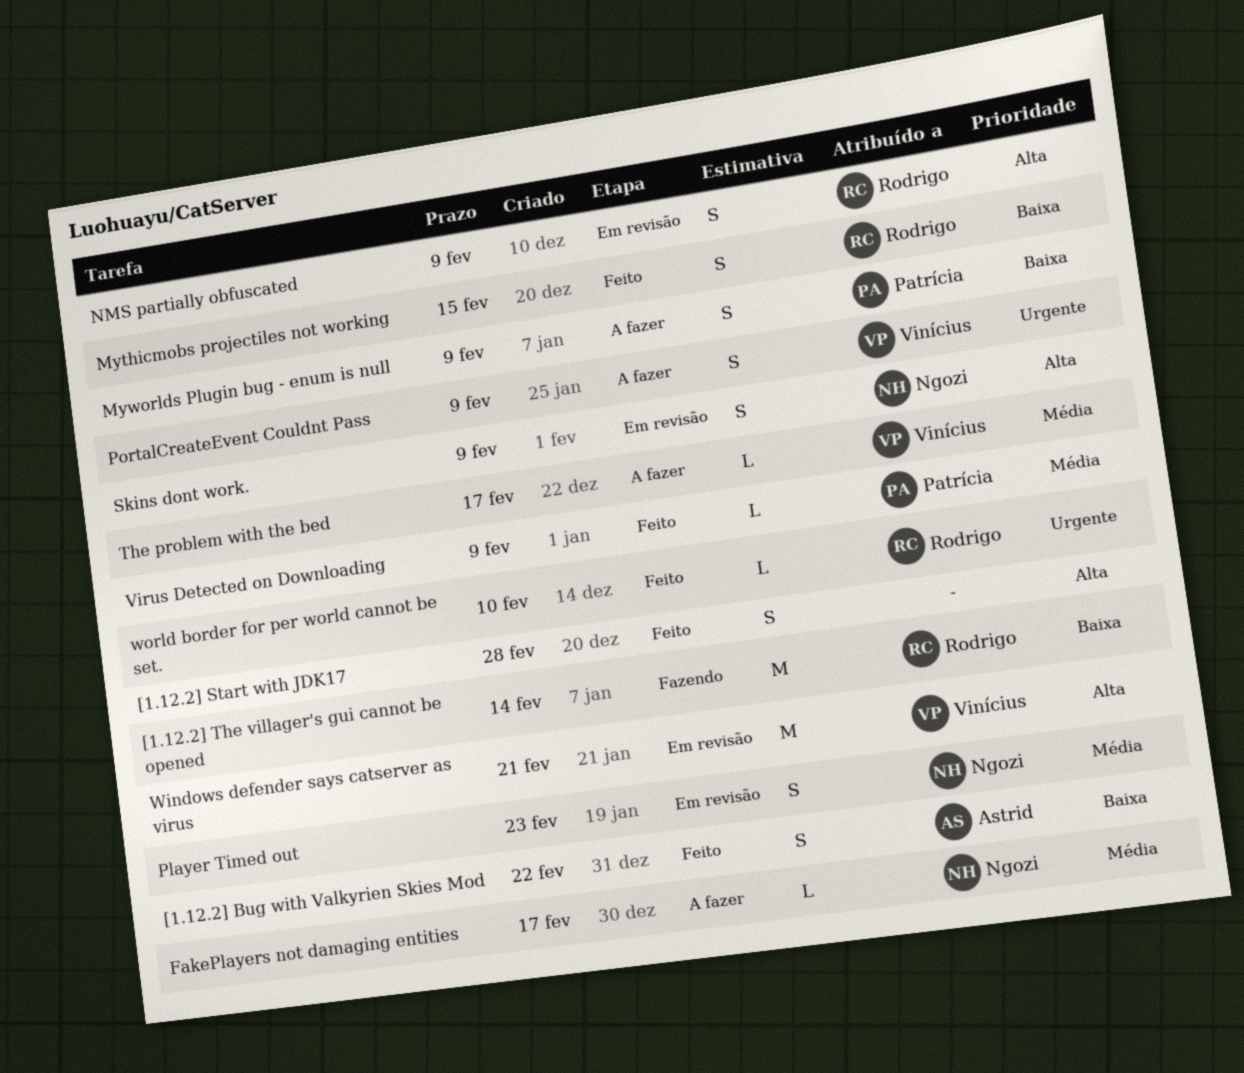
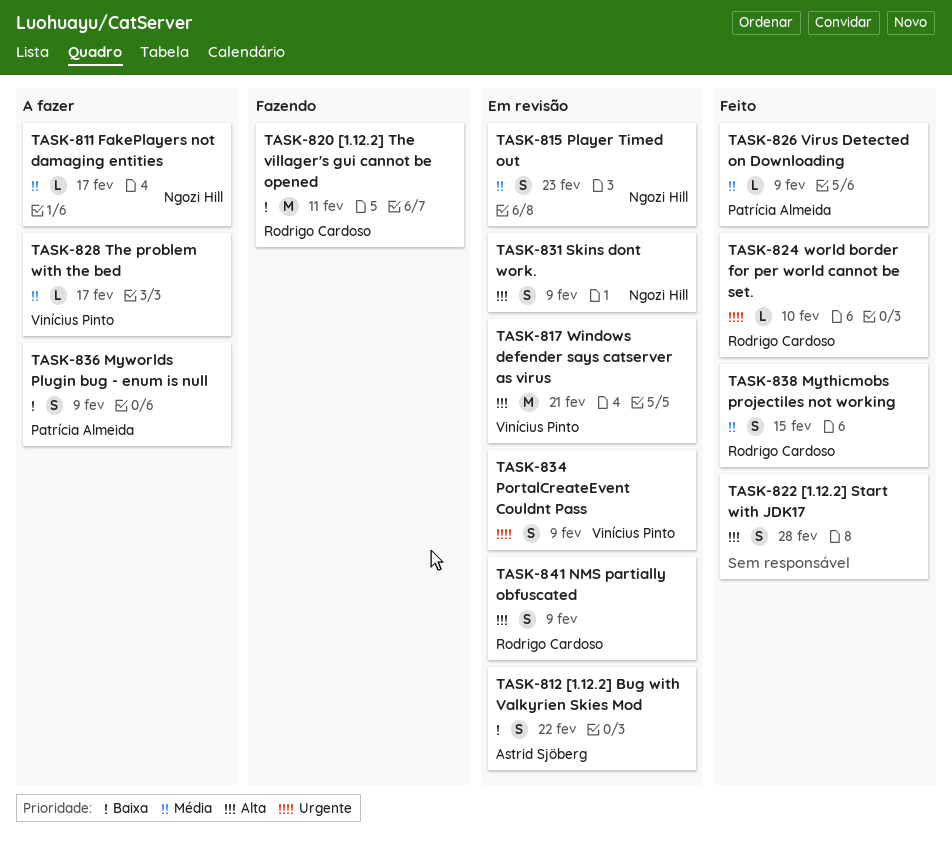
[1.12.2] Bug with Valkyrien Skies Mod, status: Feito -> Em revisão
[1.12.2] The villager's gui cannot be opened, due: Feb 14 -> Feb 11
Mythicmobs projectiles not working, priority: Baixa -> Média
PortalCreateEvent Couldnt Pass, status: A fazer -> Em revisão

